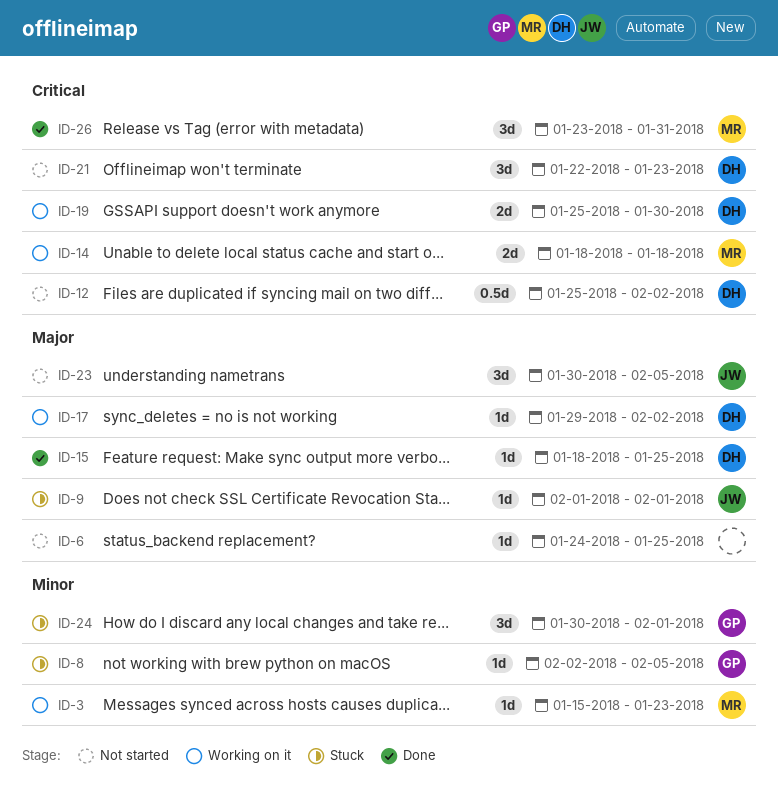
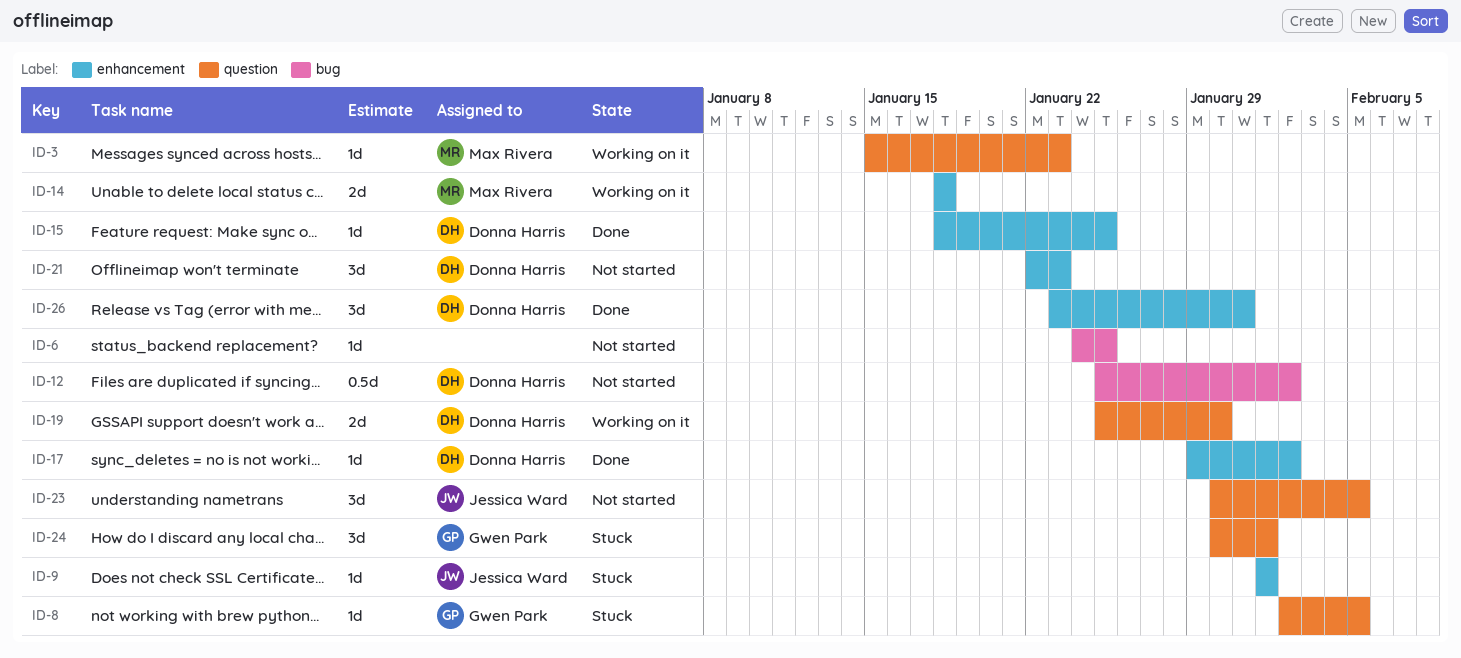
ID-17, status: Working on it -> Done
ID-26, owner: Max Rivera -> Donna Harris

